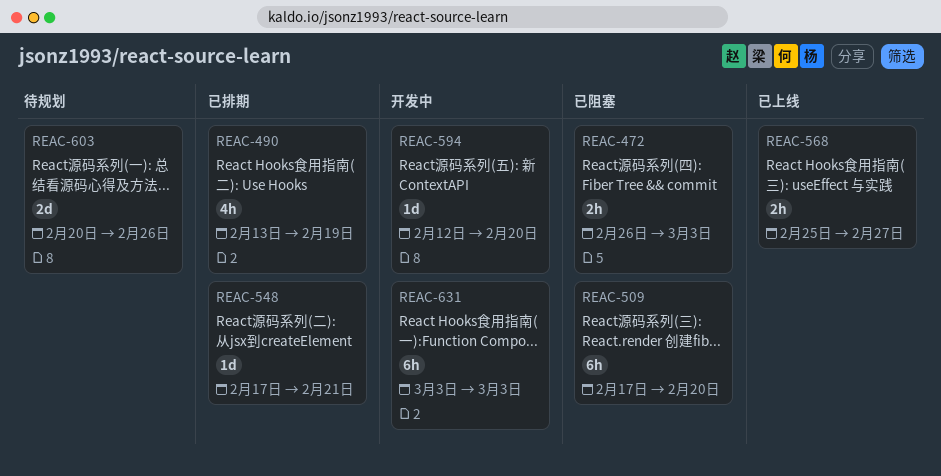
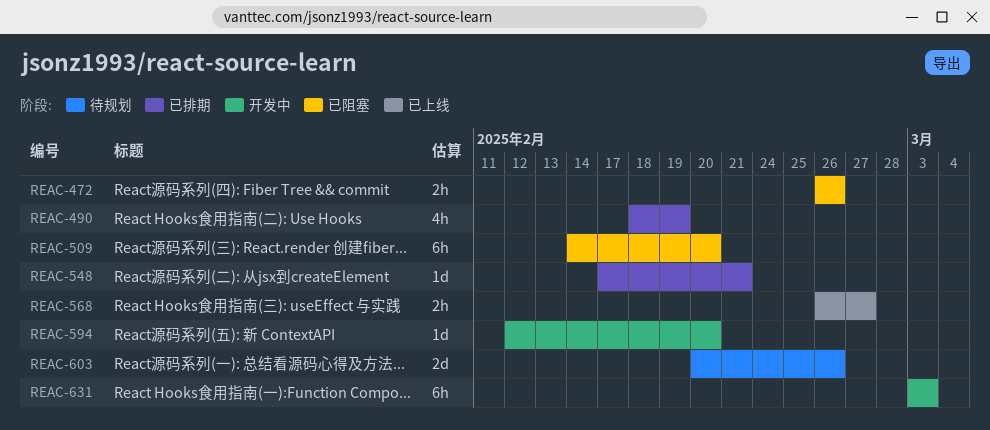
REAC-472, due: Mar 3 -> Feb 26
REAC-490, start: Feb 13 -> Feb 18
REAC-509, start: Feb 17 -> Feb 14
REAC-568, start: Feb 25 -> Feb 26

